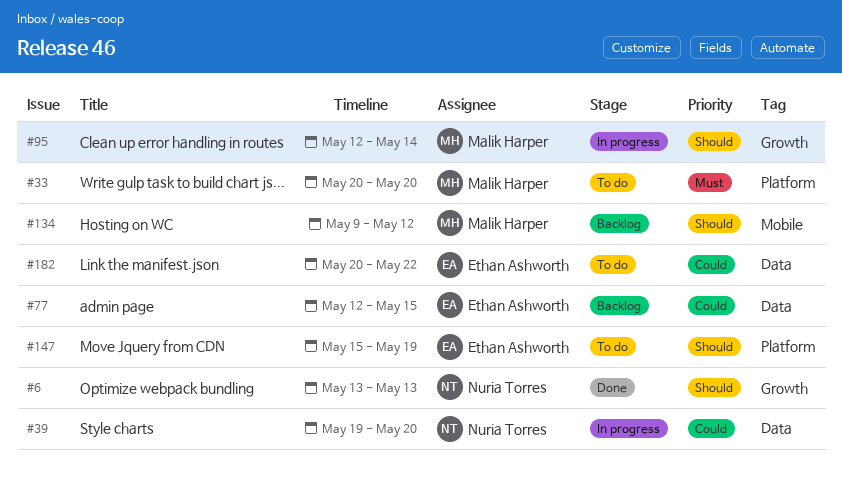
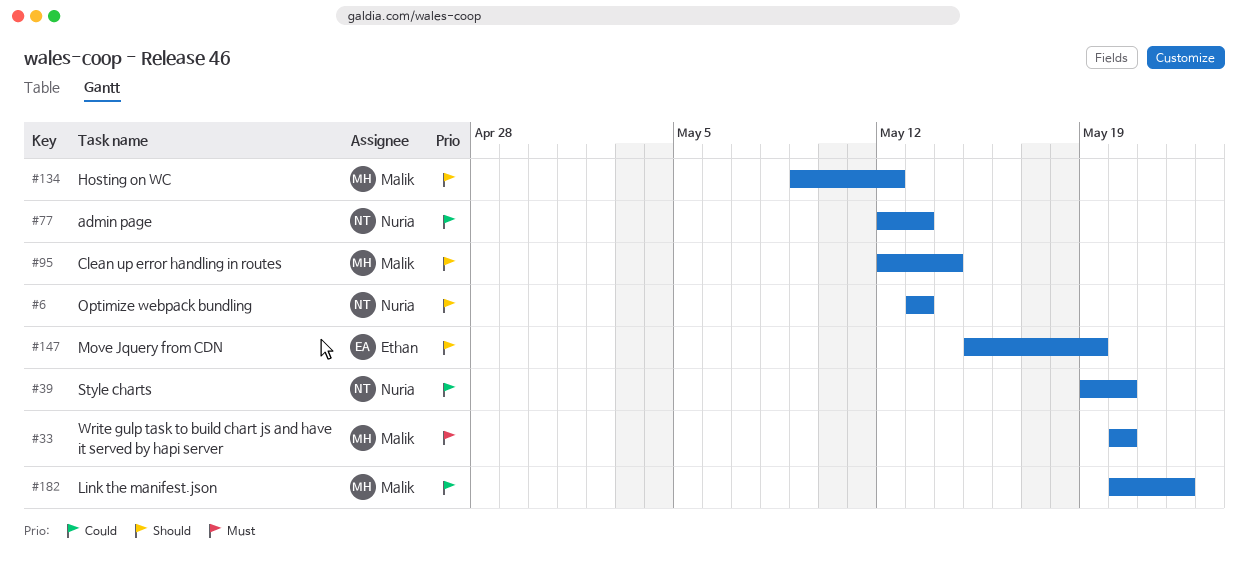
#77, owner: Ethan Ashworth -> Nuria Torres
#77, due: May 15 -> May 13
#182, owner: Ethan Ashworth -> Malik Harper

